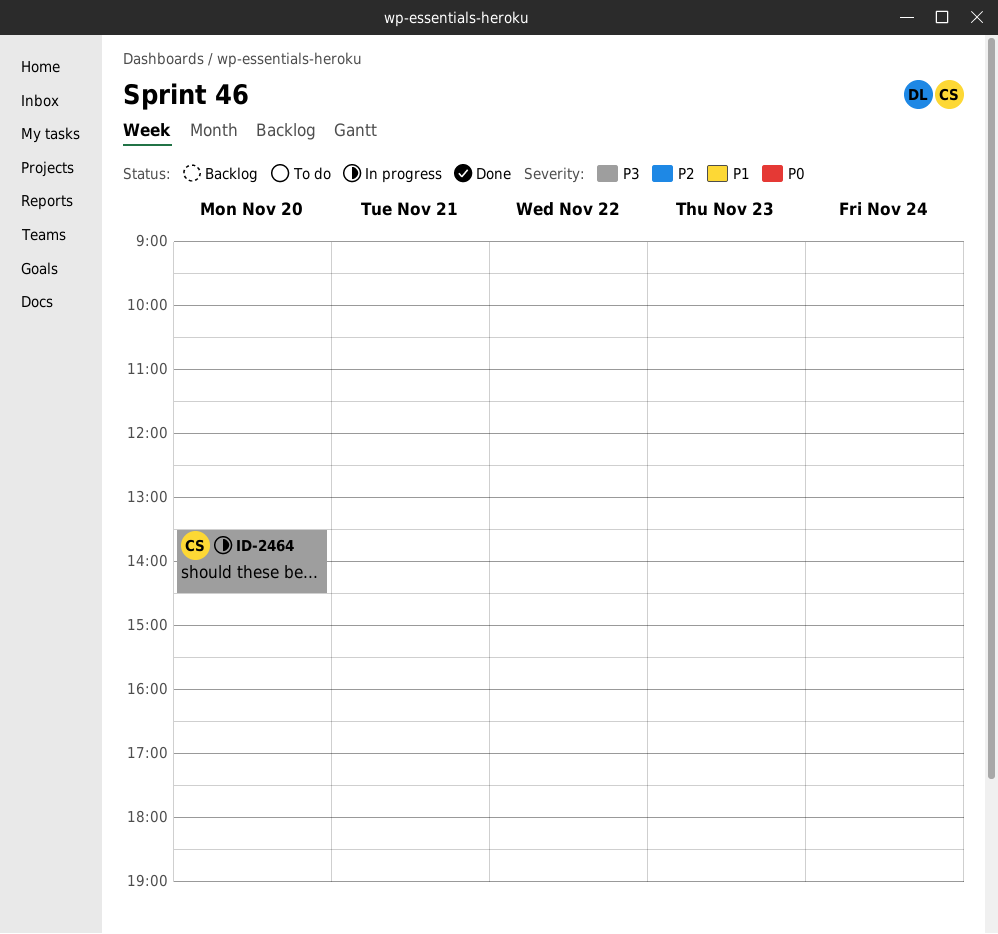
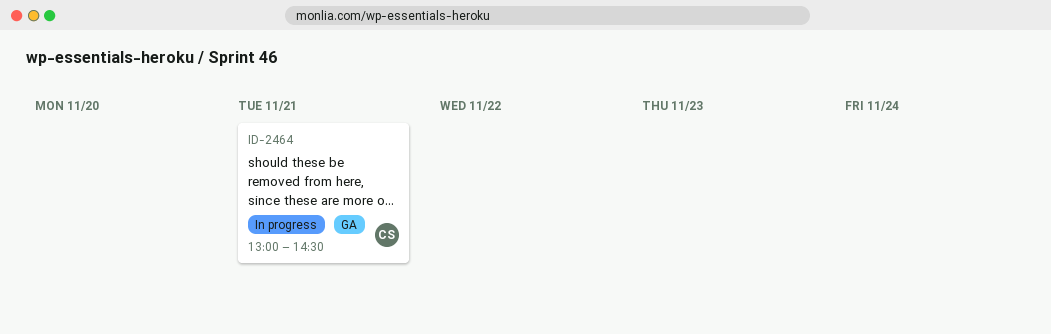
ID-2464, day: Nov 20 -> Nov 21
ID-2464, begins: 13:30 -> 13:00

